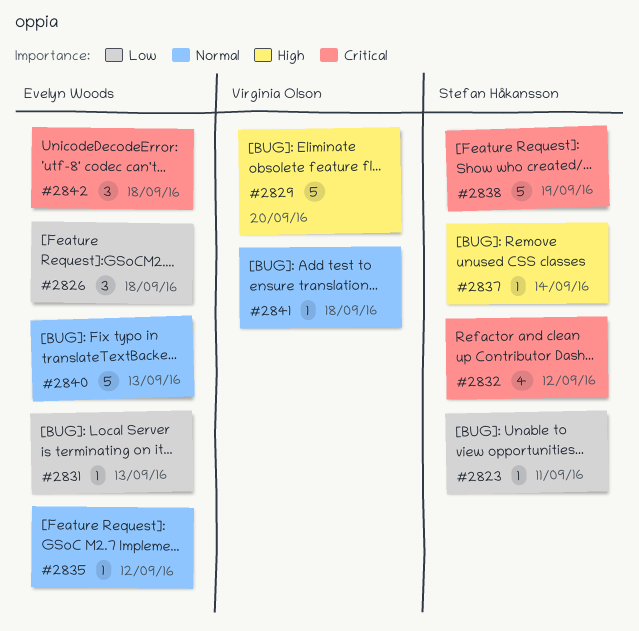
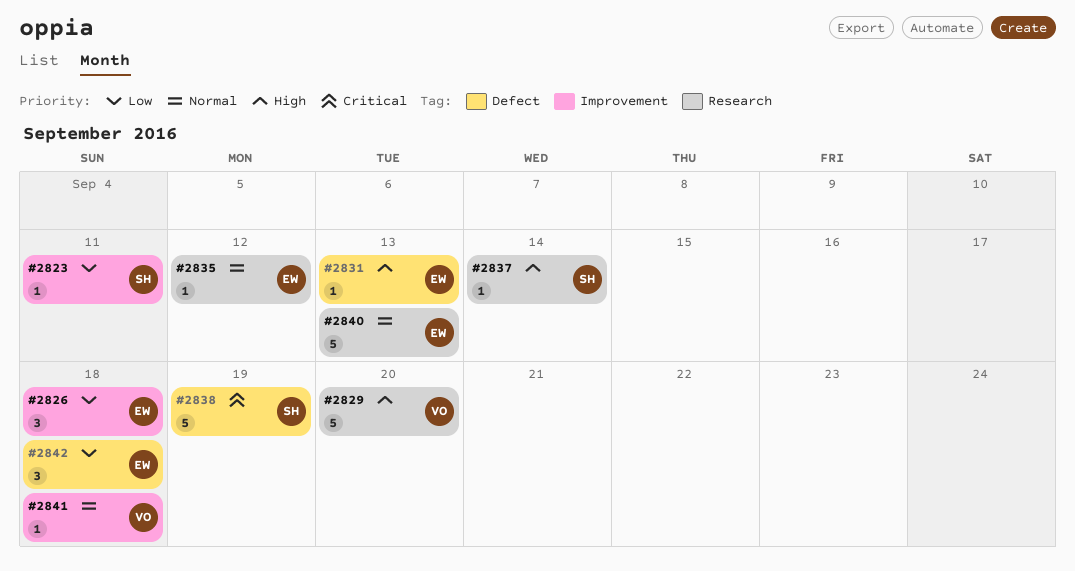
#2831, priority: Low -> High
#2832: present -> none
#2842, priority: Critical -> Low

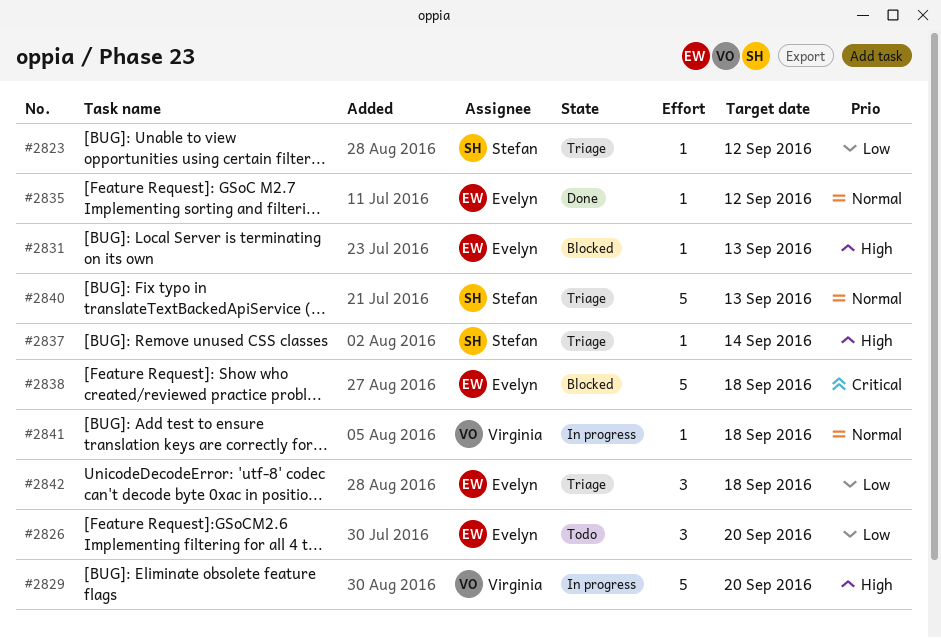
#2823, due: Sep 11 -> Sep 12
#2826, due: Sep 18 -> Sep 20
#2838, owner: Stefan -> Evelyn
#2838, due: Sep 19 -> Sep 18
#2840, owner: Evelyn -> Stefan

